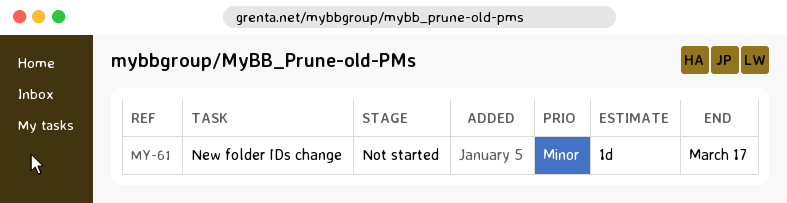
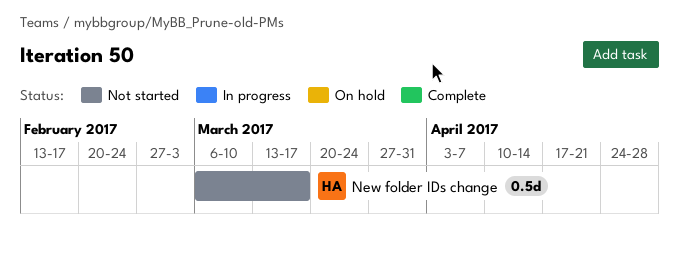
New folder IDs change, estimate: 1d -> 0.5d

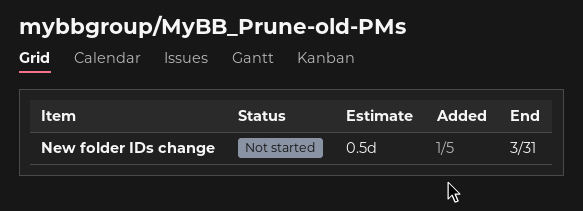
New folder IDs change, due: Mar 17 -> Mar 31

